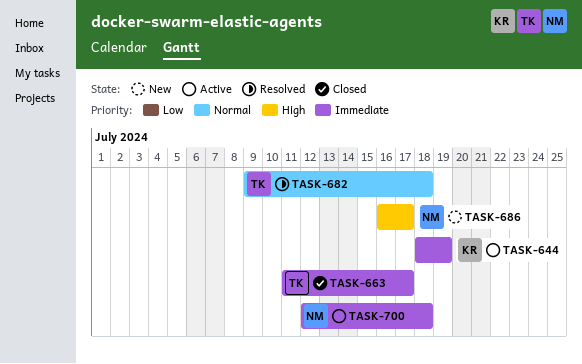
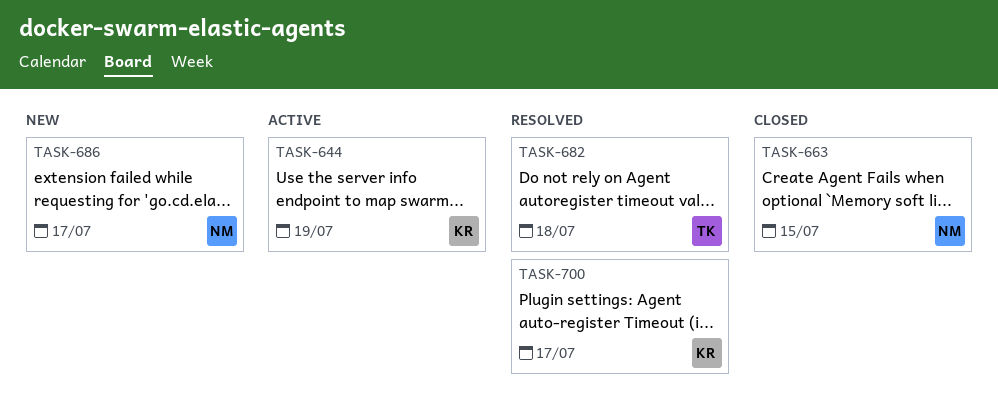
TASK-663, owner: TK -> NM
TASK-663, due: Jul 17 -> Jul 15
TASK-700, status: Active -> Resolved
TASK-700, owner: NM -> KR
TASK-700, due: Jul 18 -> Jul 17

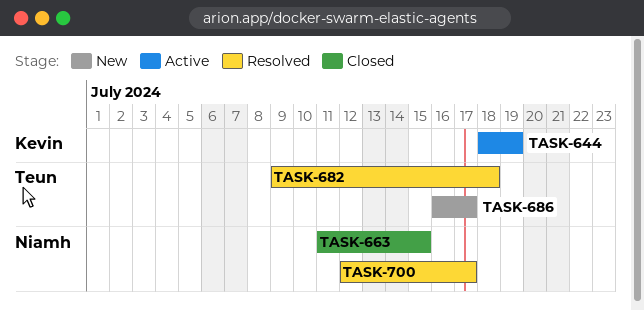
TASK-686, owner: Niamh -> Teun
TASK-700, owner: Kevin -> Niamh

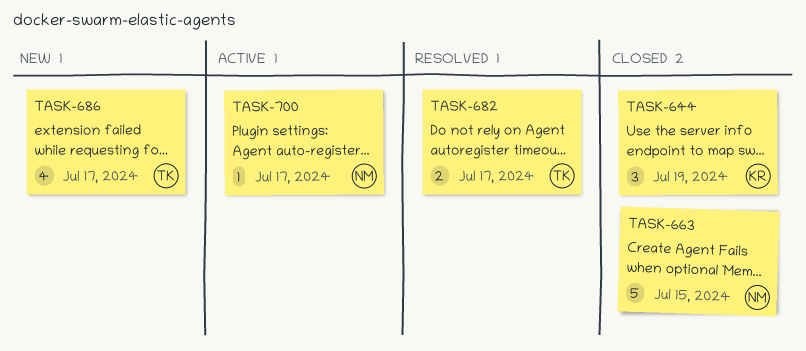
TASK-644, status: Active -> Closed
TASK-682, due: Jul 18 -> Jul 17
TASK-700, status: Resolved -> Active

